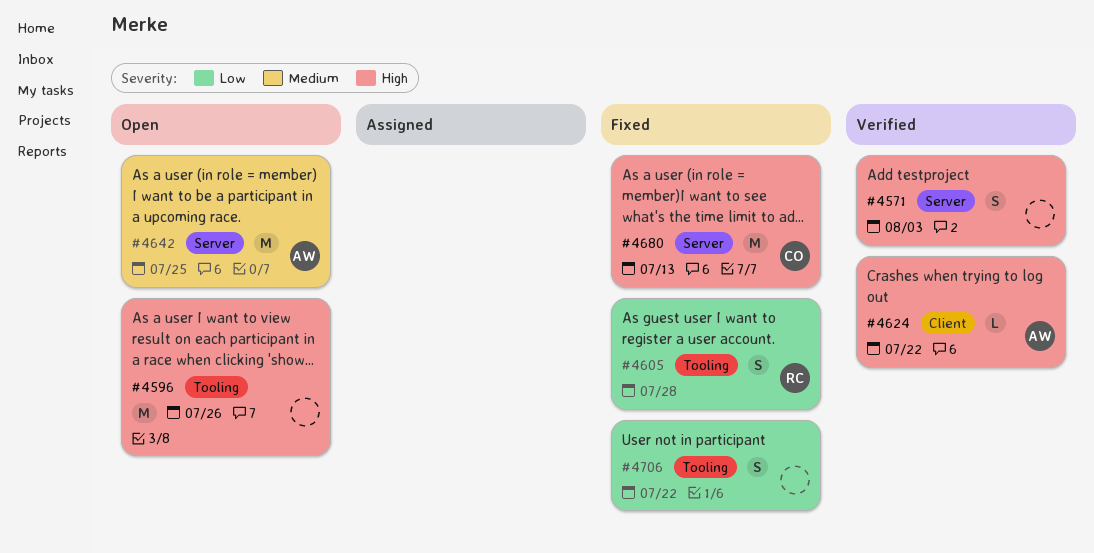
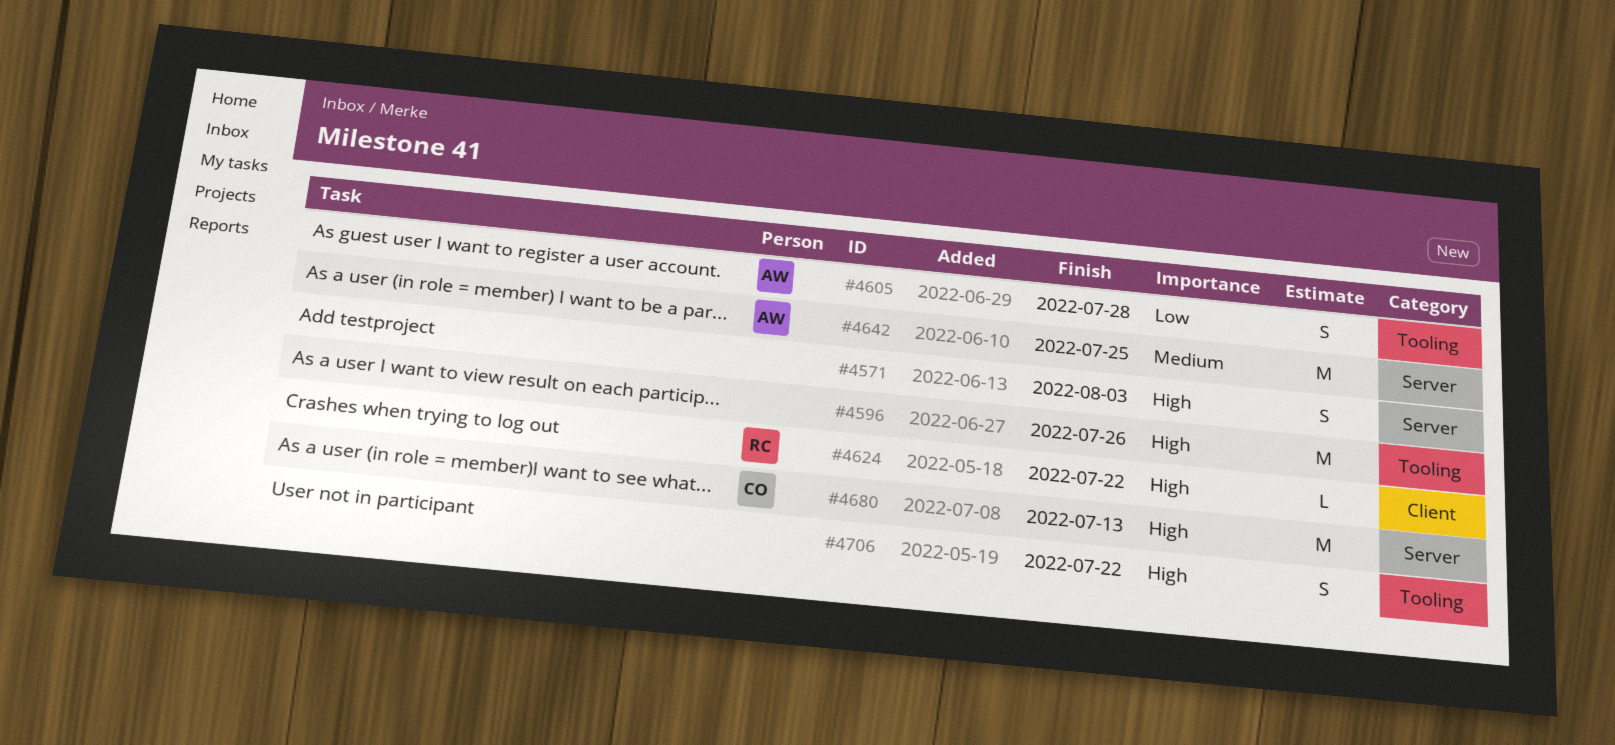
#4605, owner: RC -> AW
#4624, owner: AW -> RC
#4706, priority: Low -> High

